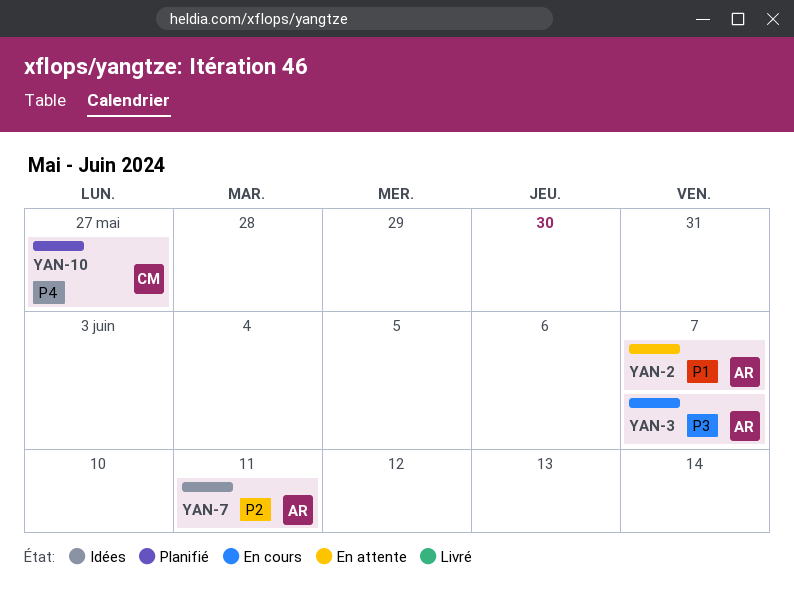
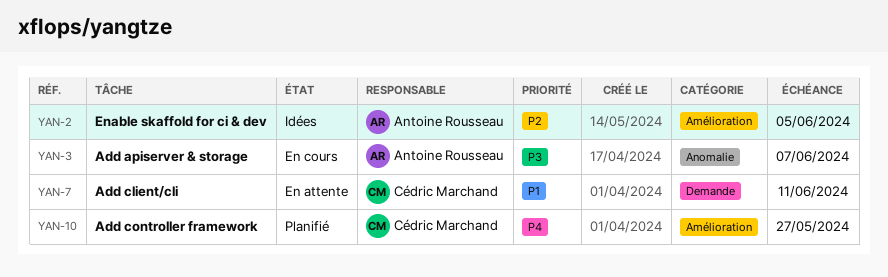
YAN-2, status: En attente -> Idées
YAN-2, priority: P1 -> P2
YAN-2, due: Jun 7 -> Jun 5
YAN-7, status: Idées -> En attente
YAN-7, owner: Antoine Rousseau -> Cédric Marchand
YAN-7, priority: P2 -> P1

